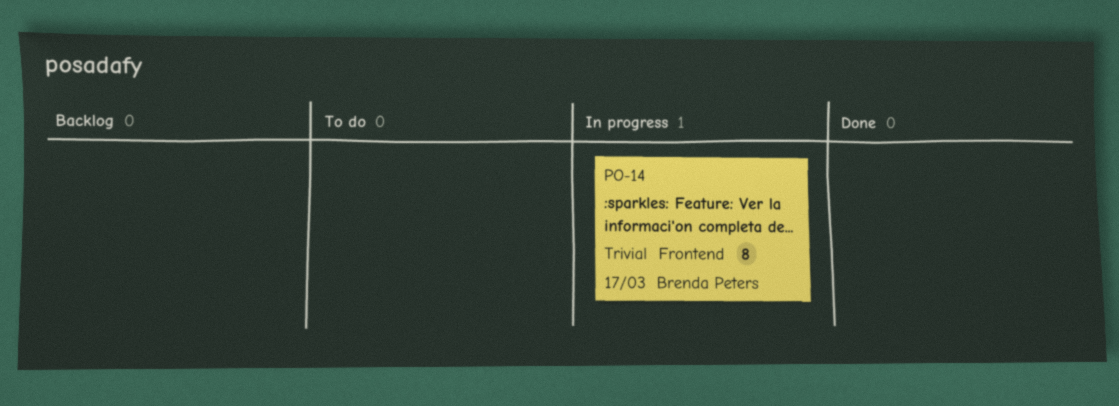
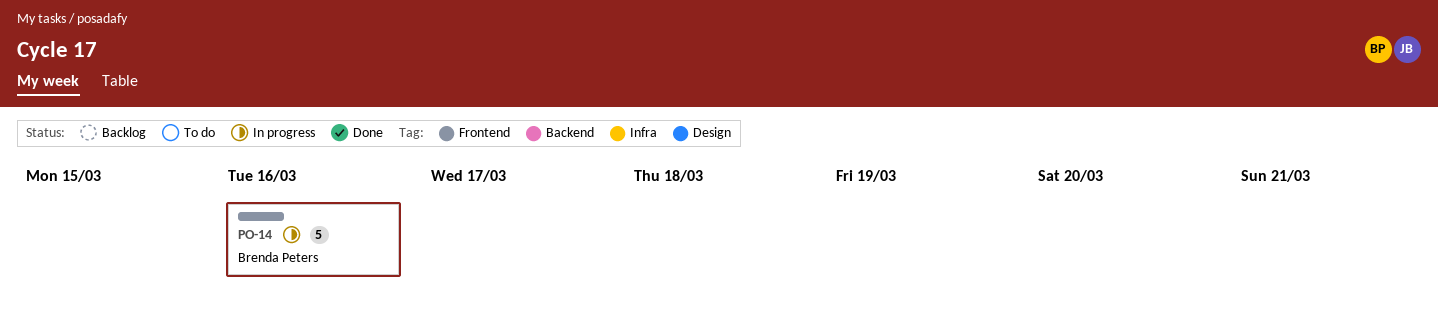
PO-14, estimate: 8 -> 5
PO-14, due: Mar 17 -> Mar 16

